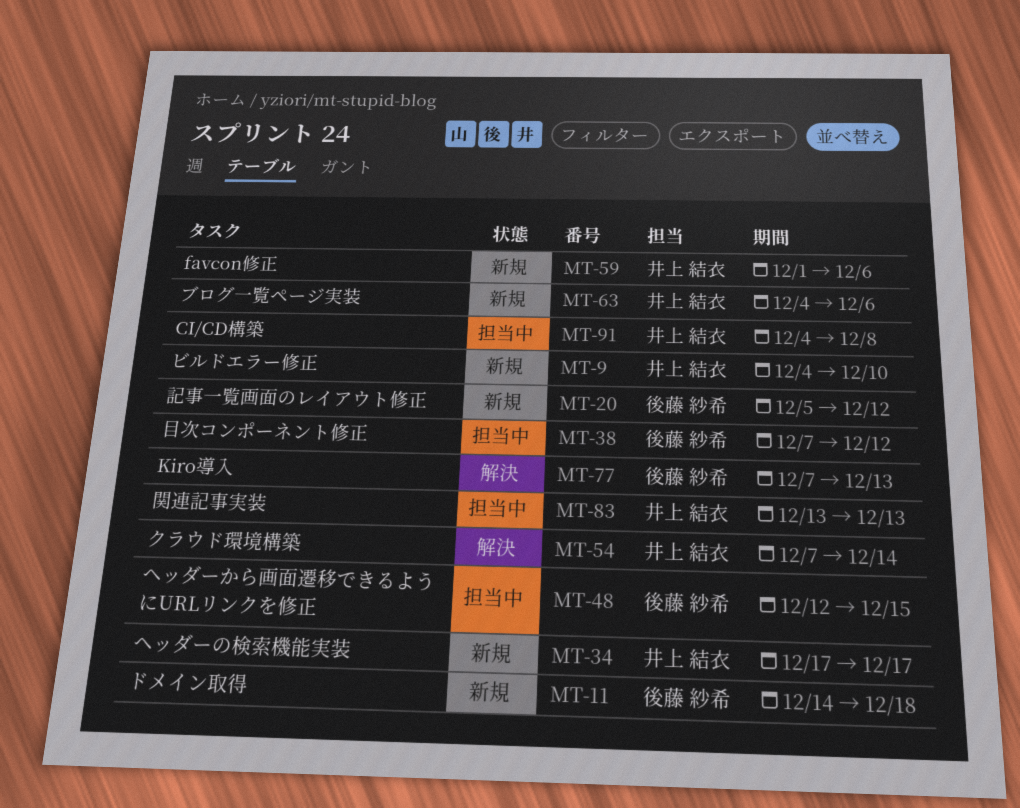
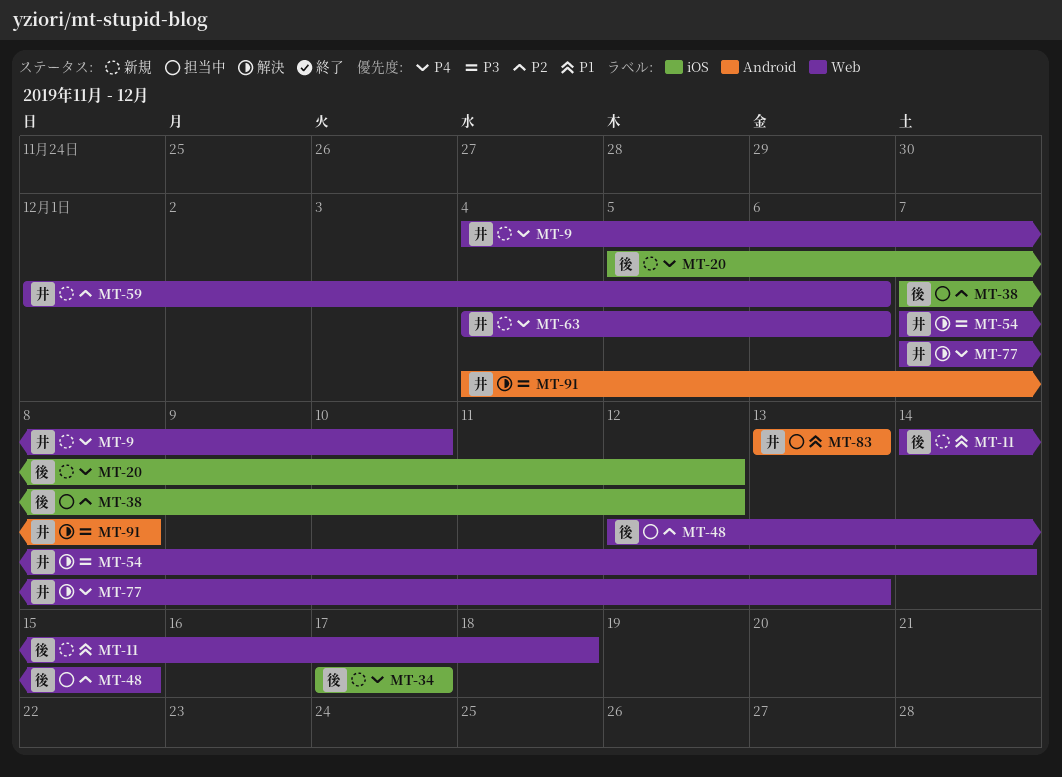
MT-34, owner: 井上 結衣 -> 後藤 紗希
MT-77, owner: 後藤 紗希 -> 井上 結衣
MT-91, status: 担当中 -> 解決

